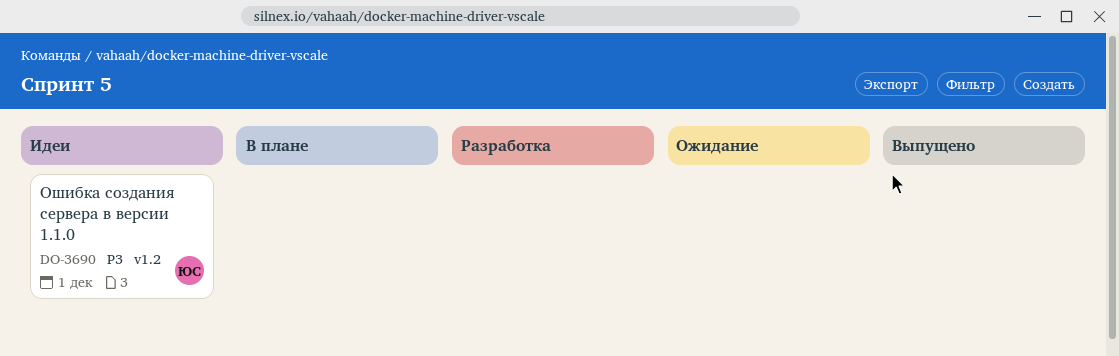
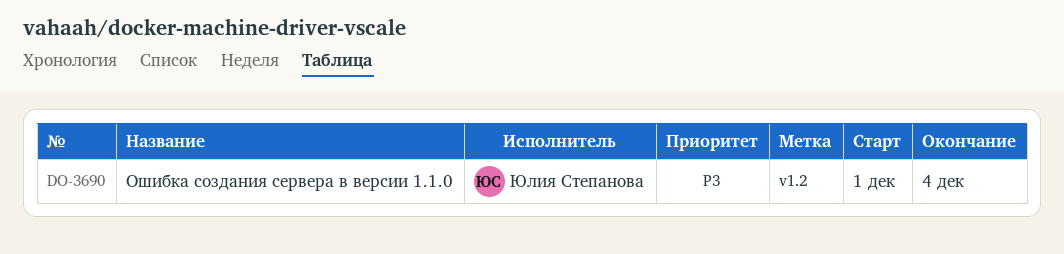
DO-3690, due: Dec 1 -> Dec 4

